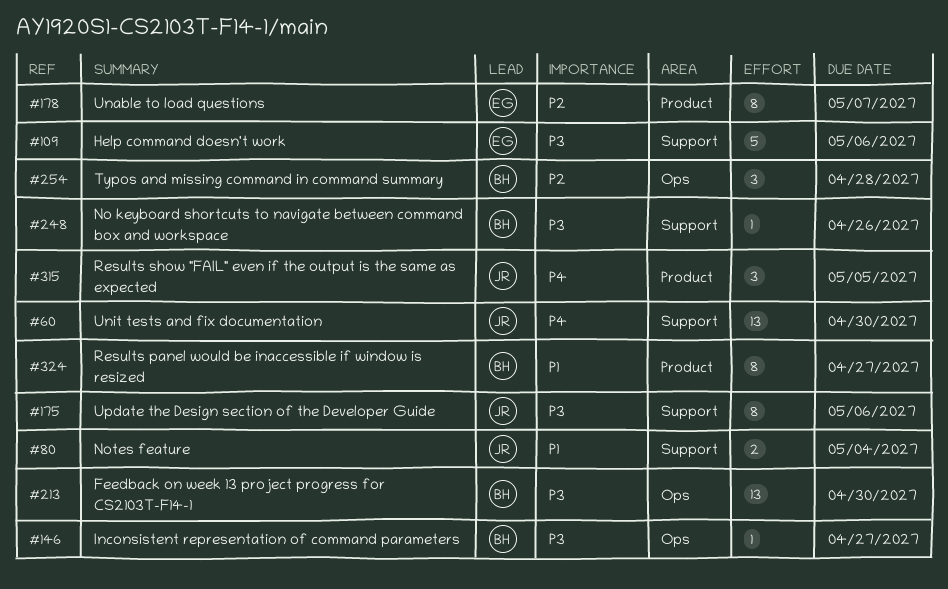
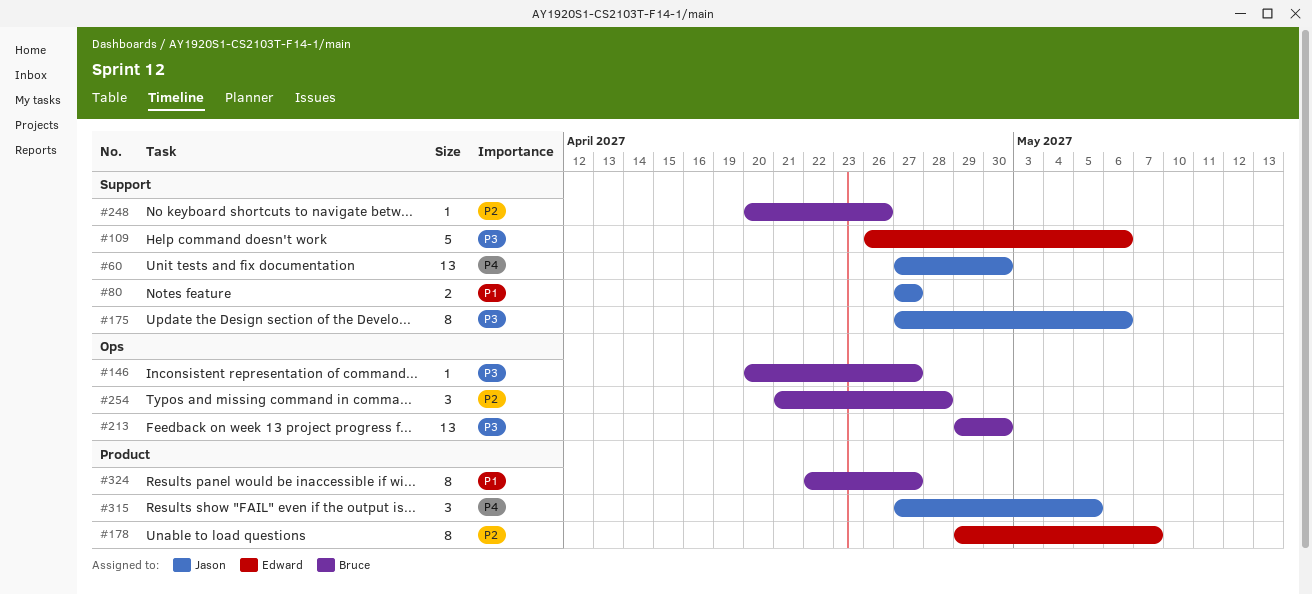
#80, due: May 4 -> Apr 27
#248, priority: P3 -> P2

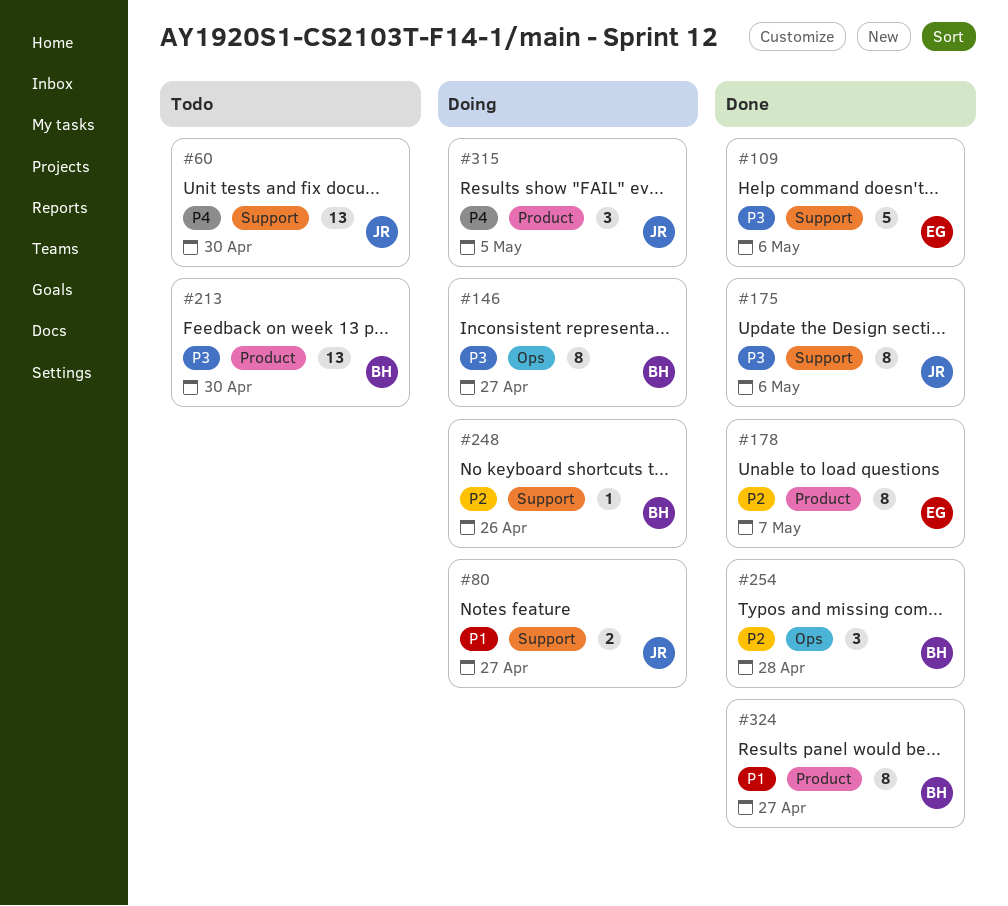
#146, estimate: 1 -> 8
#213, label: Ops -> Product

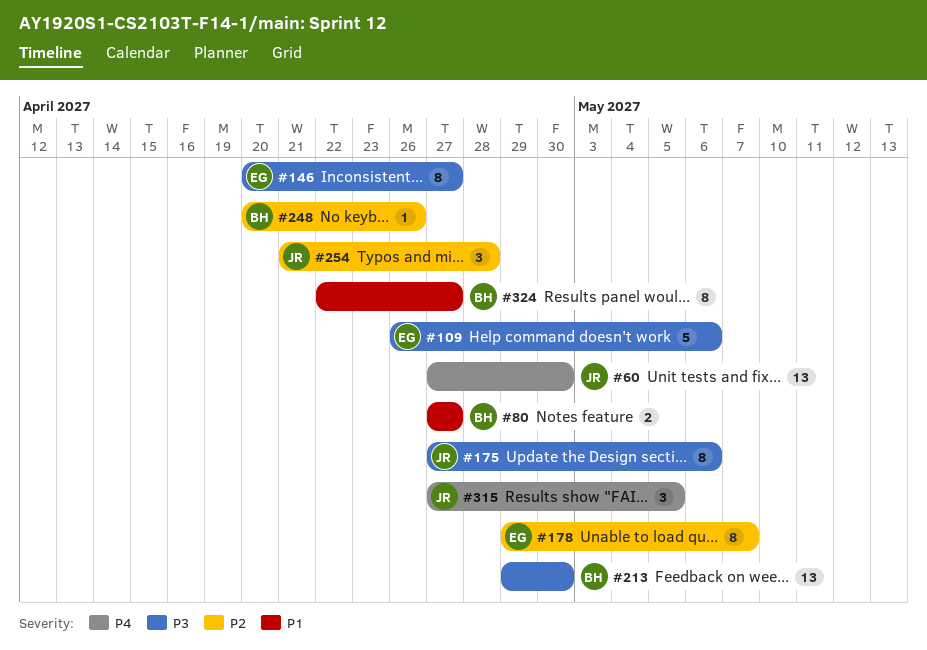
#80, owner: JR -> BH
#146, owner: BH -> EG
#254, owner: BH -> JR

